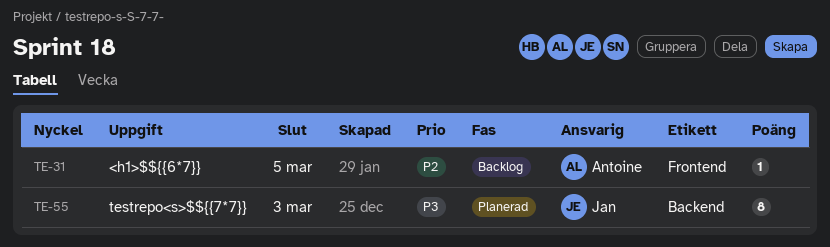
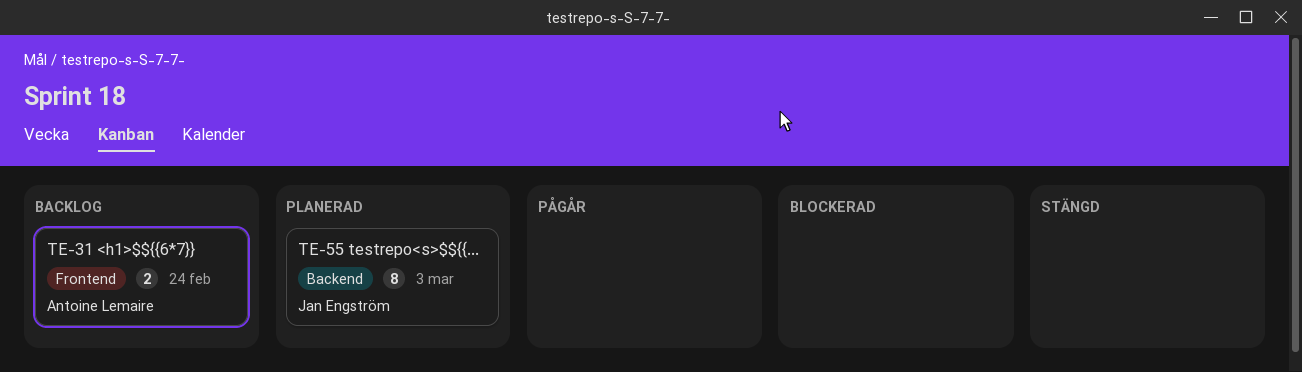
TE-31, estimate: 1 -> 2
TE-31, due: Mar 5 -> Feb 24

